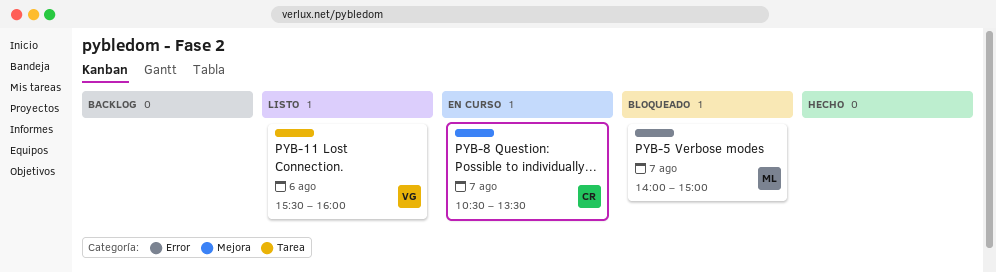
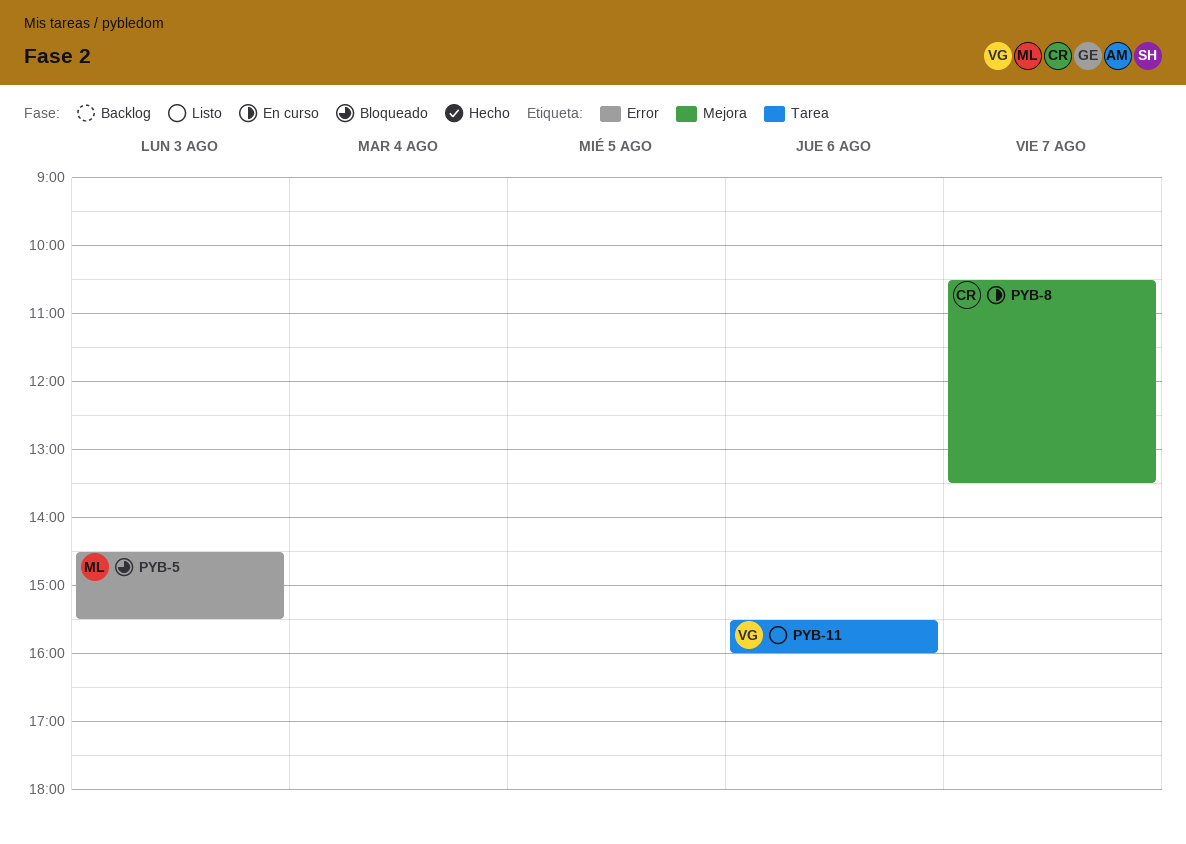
PYB-5, day: Aug 7 -> Aug 3
PYB-5, begins: 14:00 -> 14:30
PYB-5, ends: 15:00 -> 15:30

